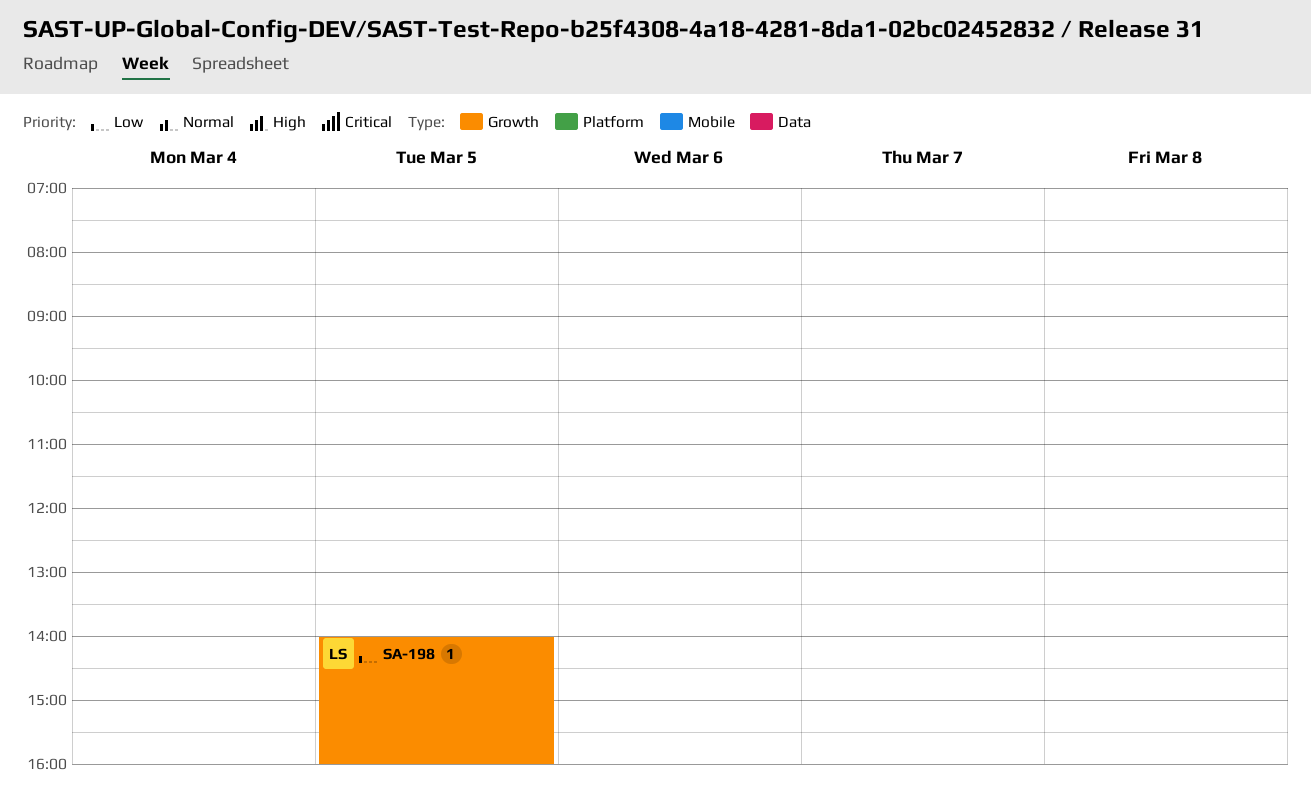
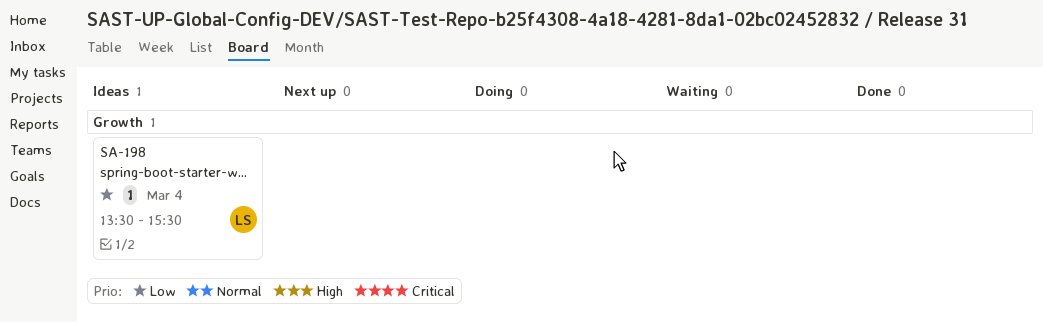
SA-198, day: Mar 5 -> Mar 4
SA-198, begins: 14:00 -> 13:30
SA-198, ends: 16:00 -> 15:30

